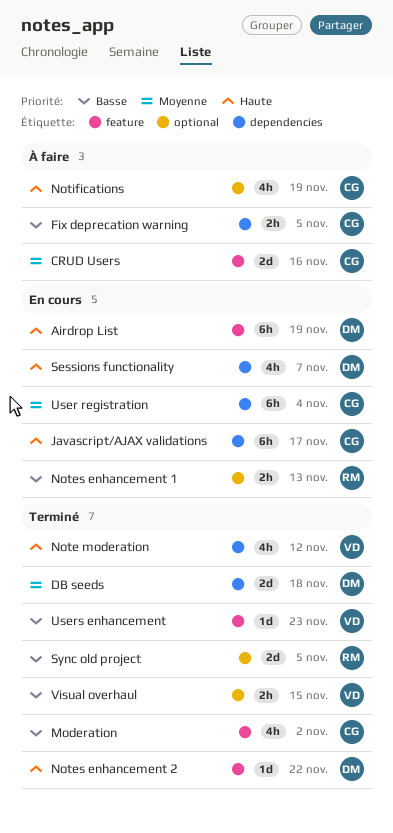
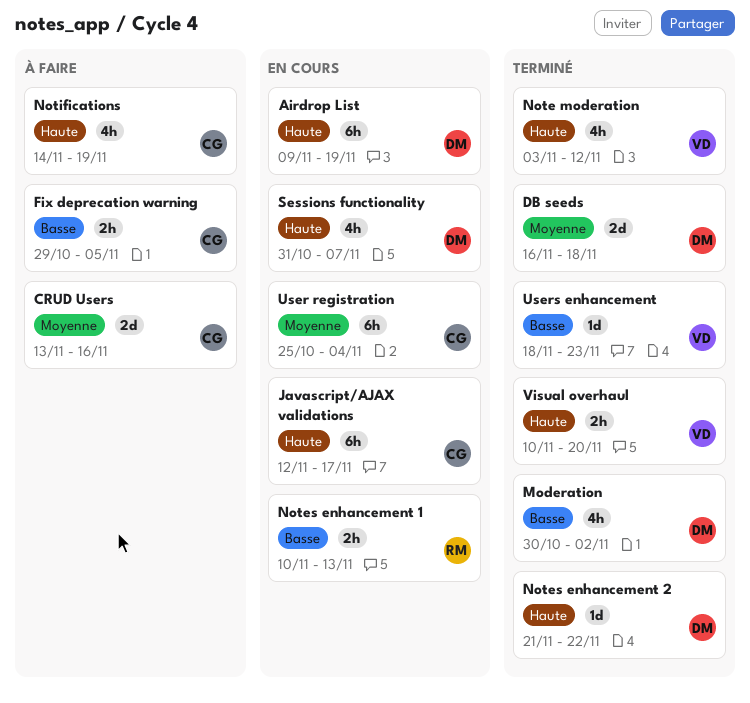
Moderation, owner: CG -> DM
Sync old project: present -> none
Visual overhaul, priority: Basse -> Haute
Visual overhaul, due: Nov 15 -> Nov 20

